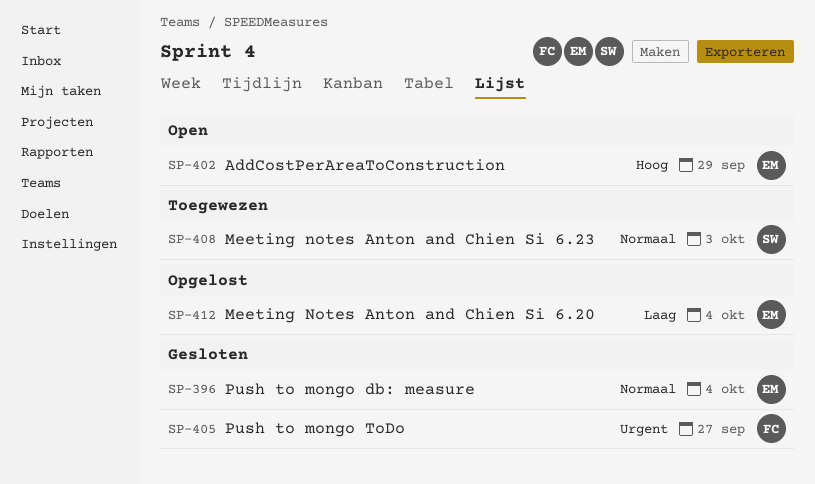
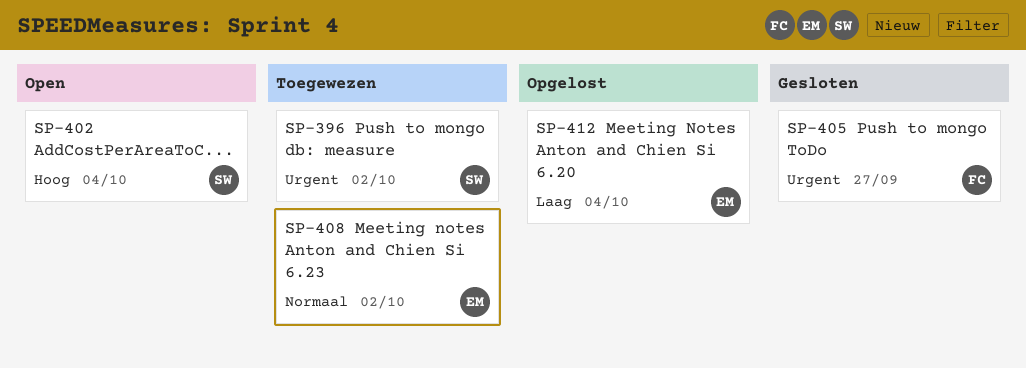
SP-396, status: Gesloten -> Toegewezen
SP-396, owner: EM -> SW
SP-396, priority: Normaal -> Urgent
SP-396, due: Oct 4 -> Oct 2
SP-402, owner: EM -> SW
SP-402, due: Sep 29 -> Oct 4
SP-408, owner: SW -> EM
SP-408, due: Oct 3 -> Oct 2

